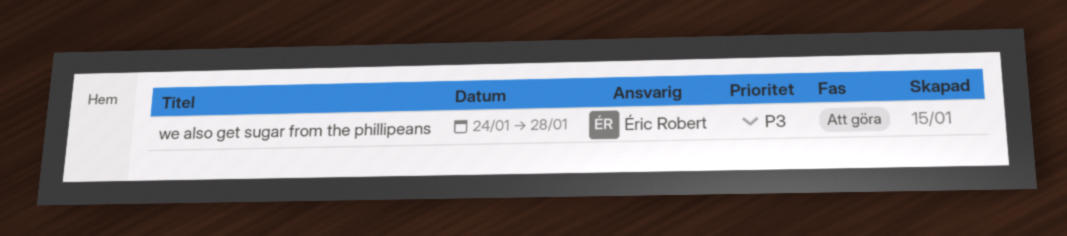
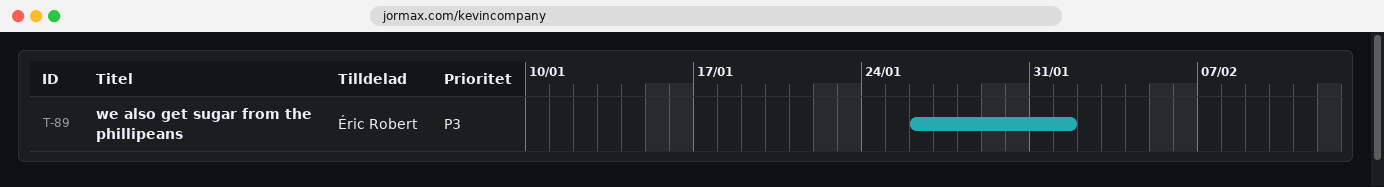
we also get sugar from the phillipeans, start: Jan 24 -> Jan 26
we also get sugar from the phillipeans, due: Jan 28 -> Feb 1

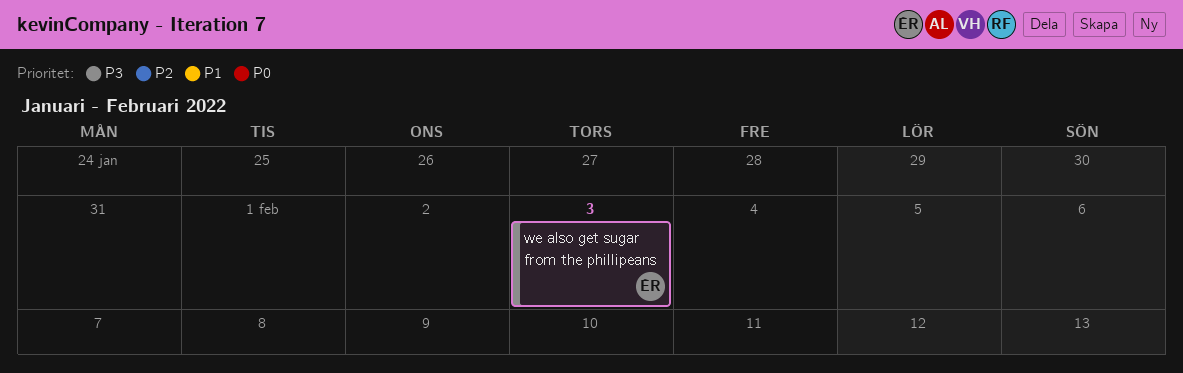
we also get sugar from the phillipeans, due: Feb 1 -> Feb 3

